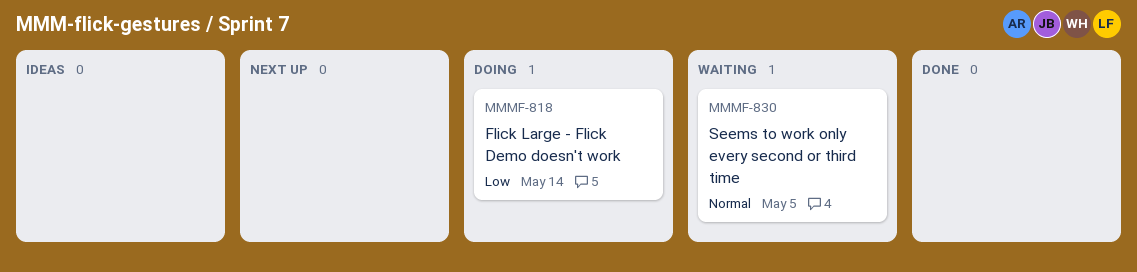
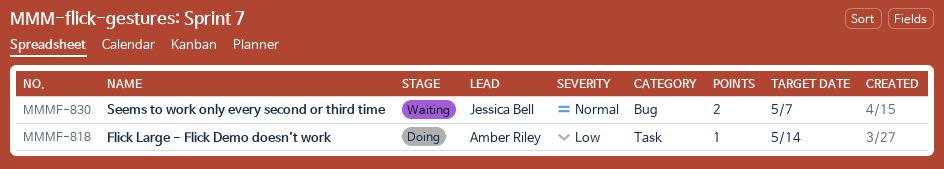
MMMF-830, due: May 5 -> May 7

